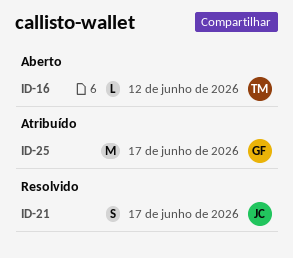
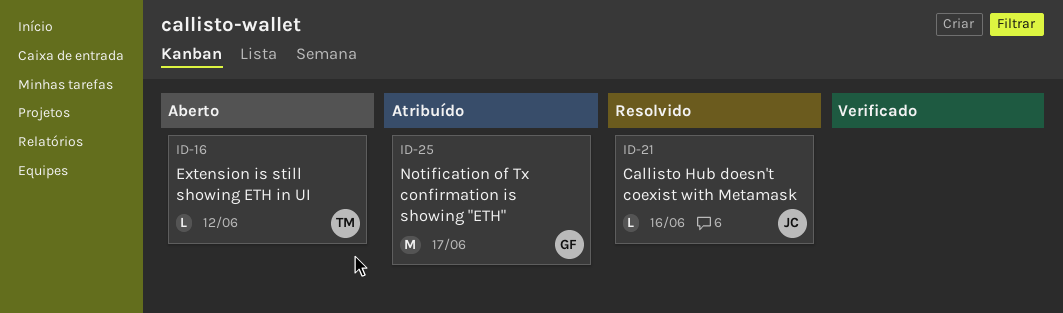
ID-21, estimate: S -> L
ID-21, due: Jun 17 -> Jun 16

